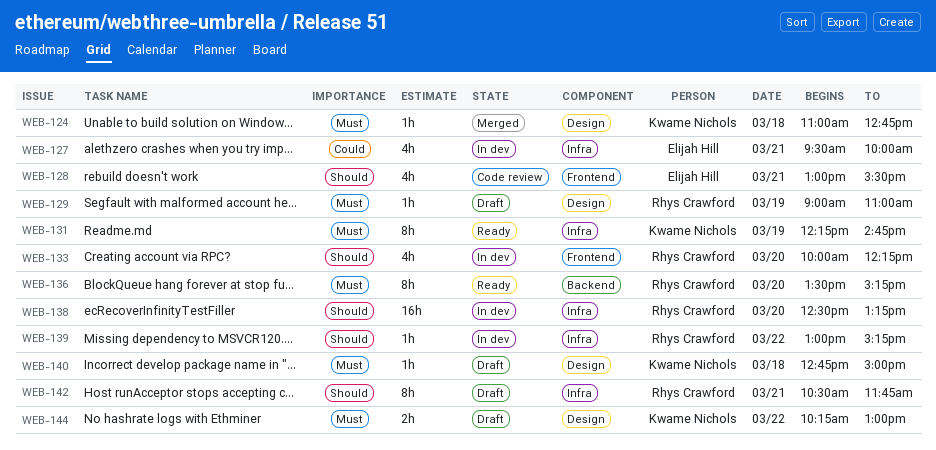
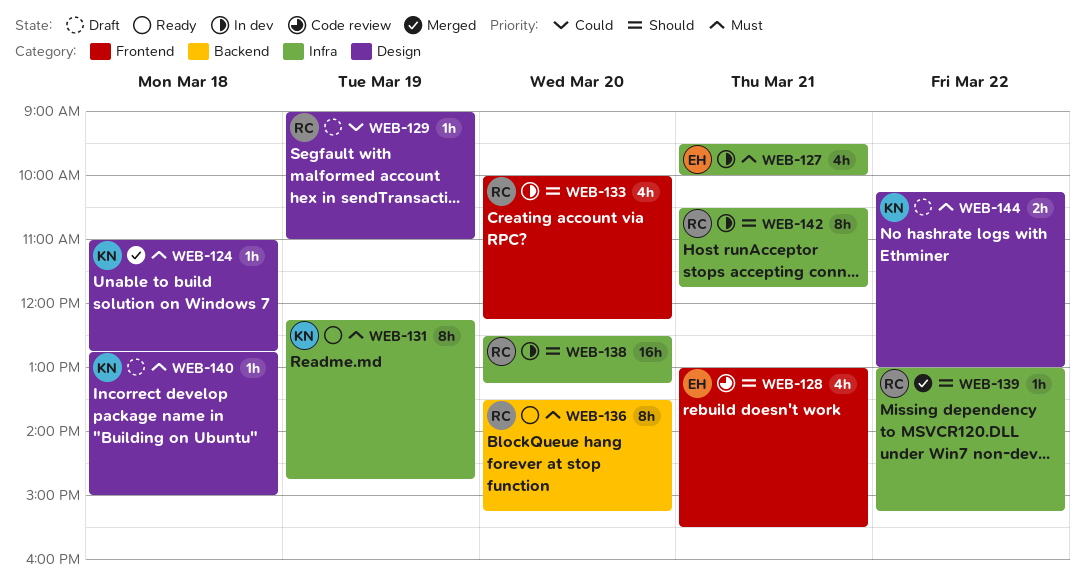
WEB-127, priority: Could -> Must
WEB-129, priority: Must -> Could
WEB-139, status: In dev -> Merged
WEB-142, status: Draft -> In dev

